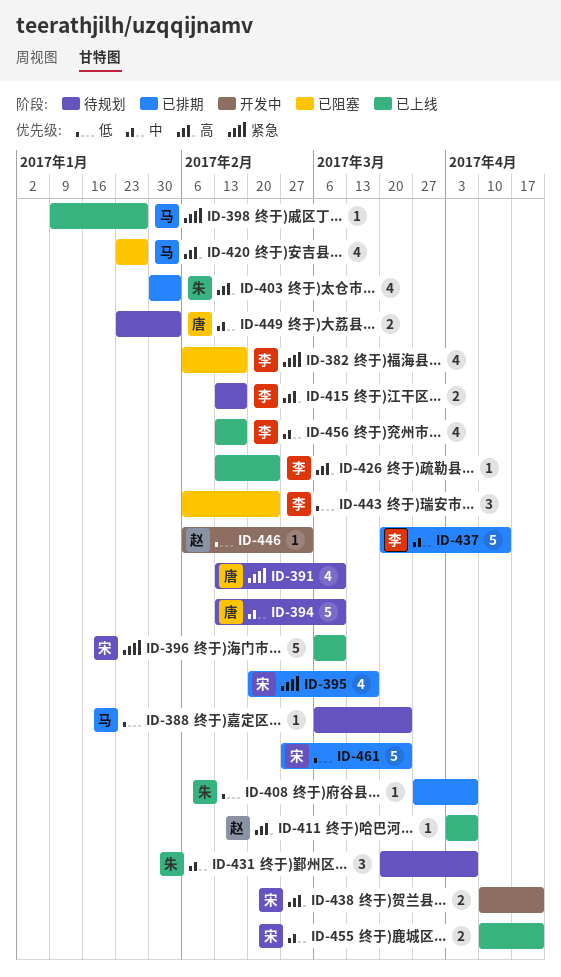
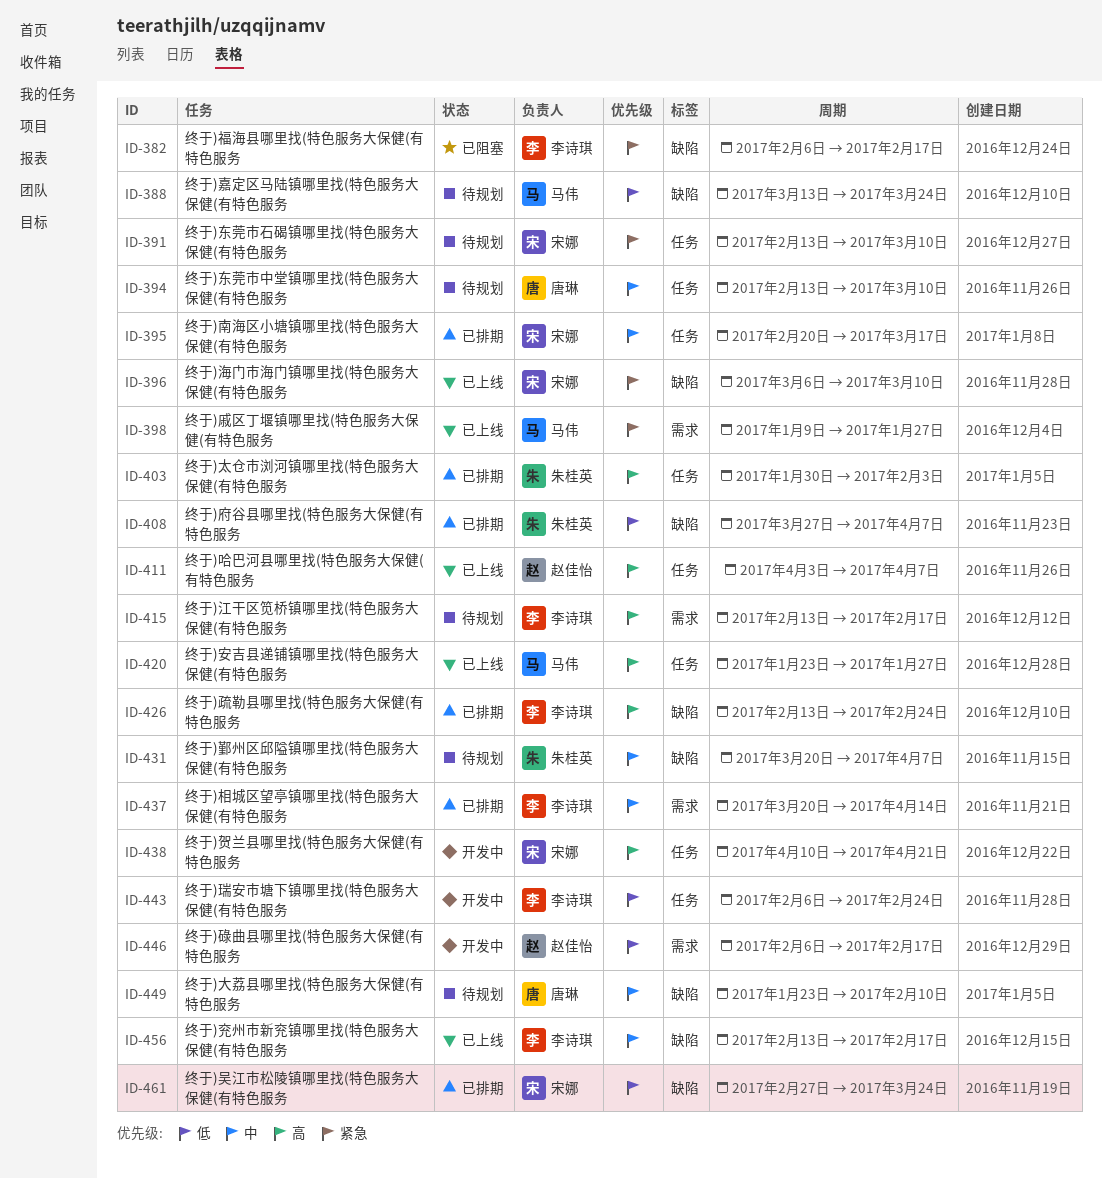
ID-388, start: Mar 6 -> Mar 13
ID-391, owner: 唐琳 -> 宋娜
ID-395, priority: 紧急 -> 中
ID-420, status: 已阻塞 -> 已上线
ID-426, status: 已上线 -> 已排期
ID-443, status: 已阻塞 -> 开发中
ID-446, due: Mar 3 -> Feb 17
ID-449, due: Feb 3 -> Feb 10
ID-455: present -> none

